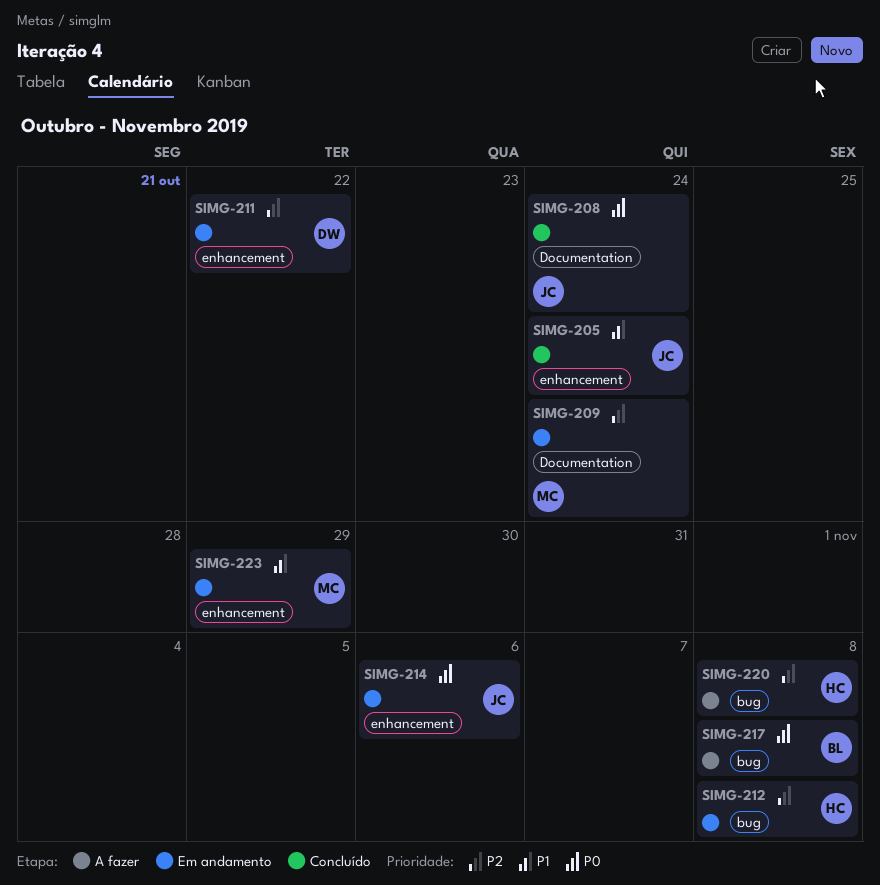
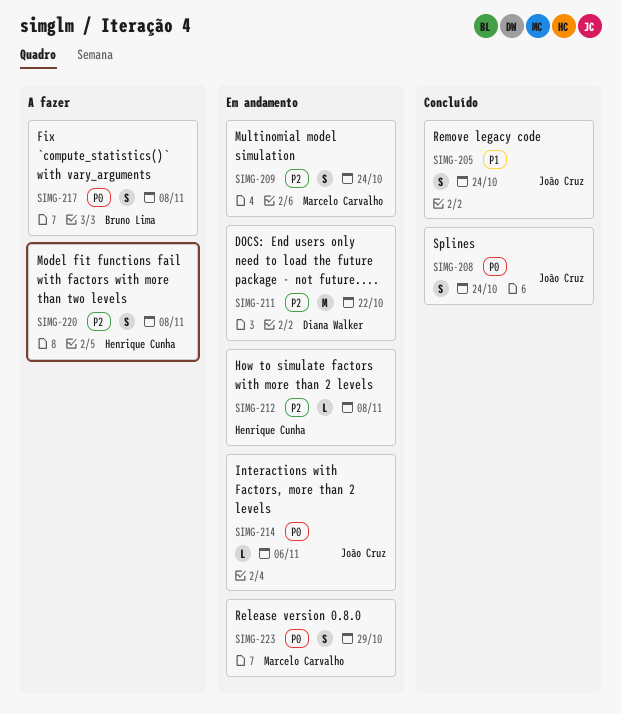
SIMG-223, priority: P1 -> P0

